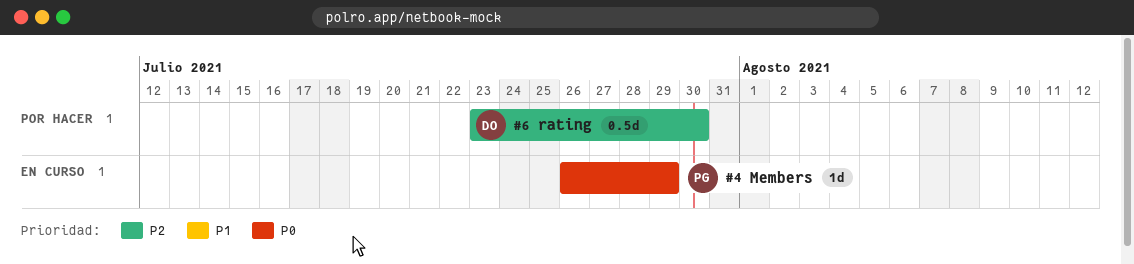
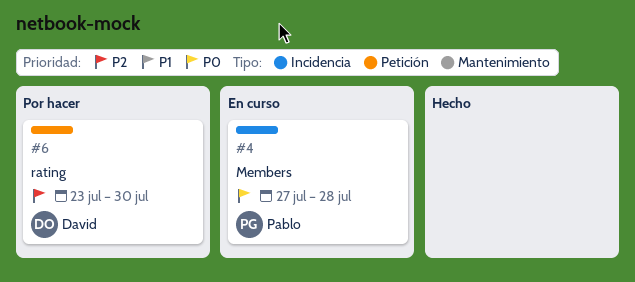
#4, start: Jul 26 -> Jul 27
#4, due: Jul 29 -> Jul 28

